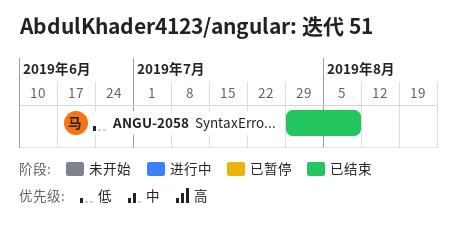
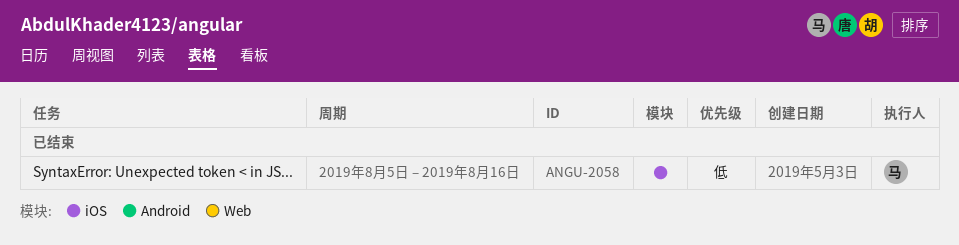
ANGU-2058, start: Jul 29 -> Aug 5
ANGU-2058, due: Aug 9 -> Aug 16

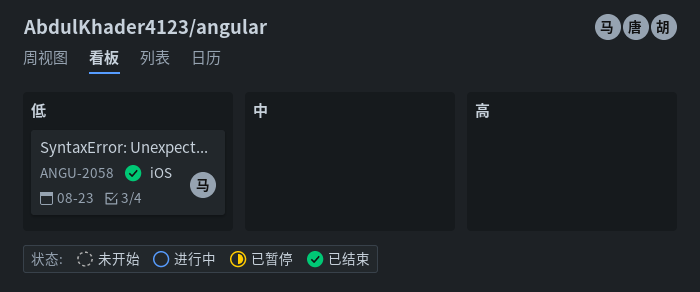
ANGU-2058, due: Aug 16 -> Aug 23

